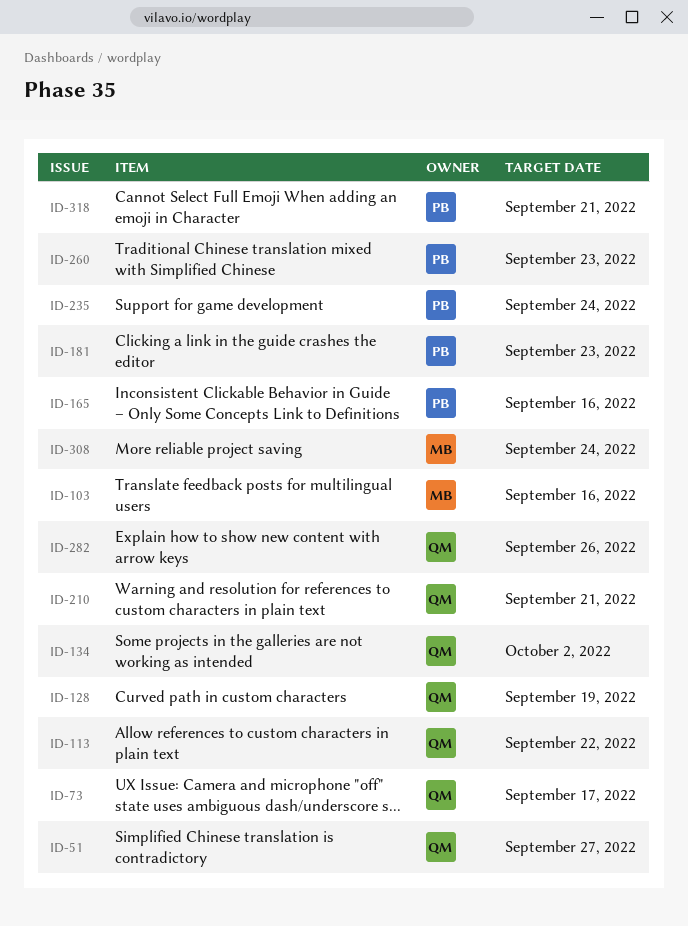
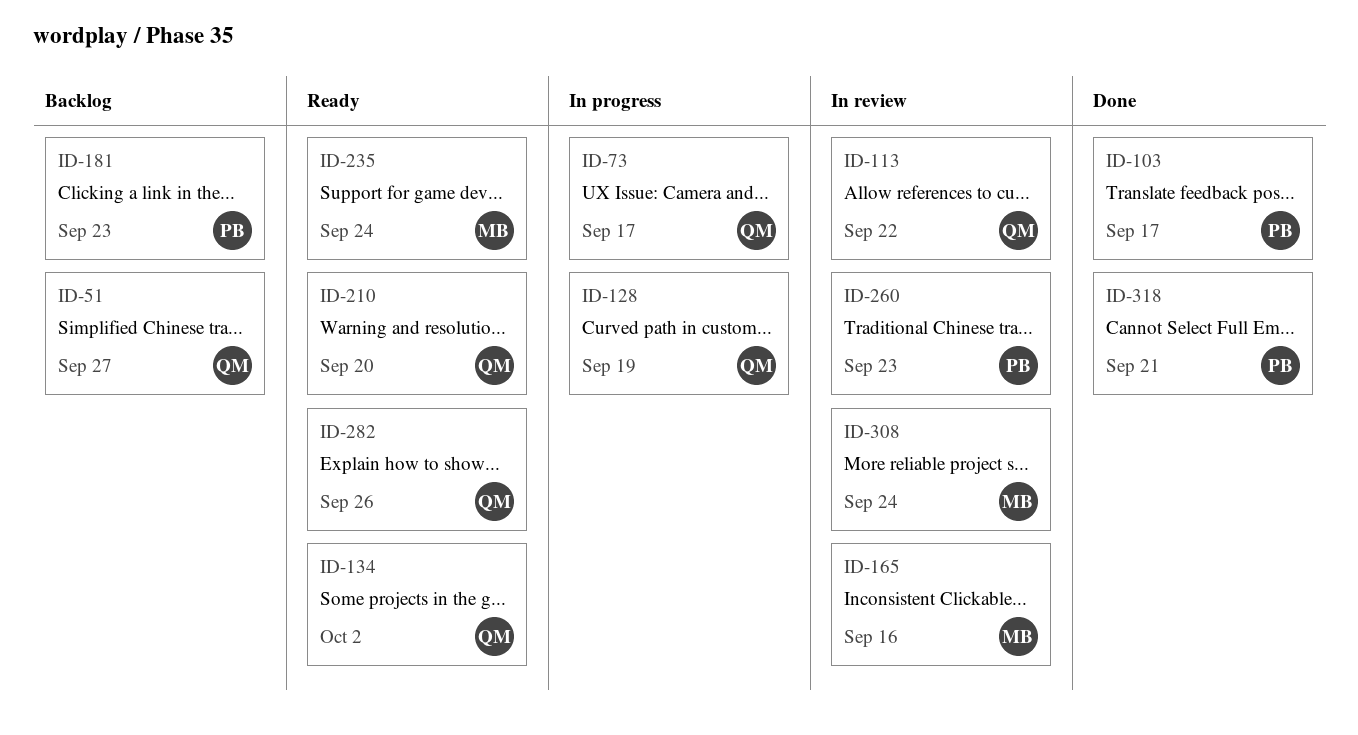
ID-103, owner: MB -> PB
ID-103, due: Sep 16 -> Sep 17
ID-165, owner: PB -> MB
ID-210, due: Sep 21 -> Sep 20
ID-235, owner: PB -> MB

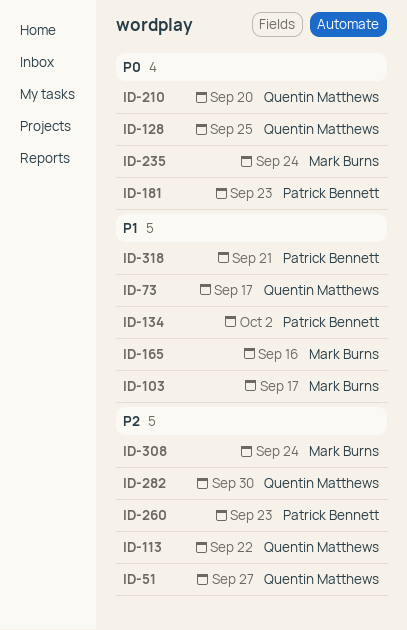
ID-103, owner: Patrick Bennett -> Mark Burns
ID-128, due: Sep 19 -> Sep 25
ID-134, owner: Quentin Matthews -> Patrick Bennett
ID-282, due: Sep 26 -> Sep 30

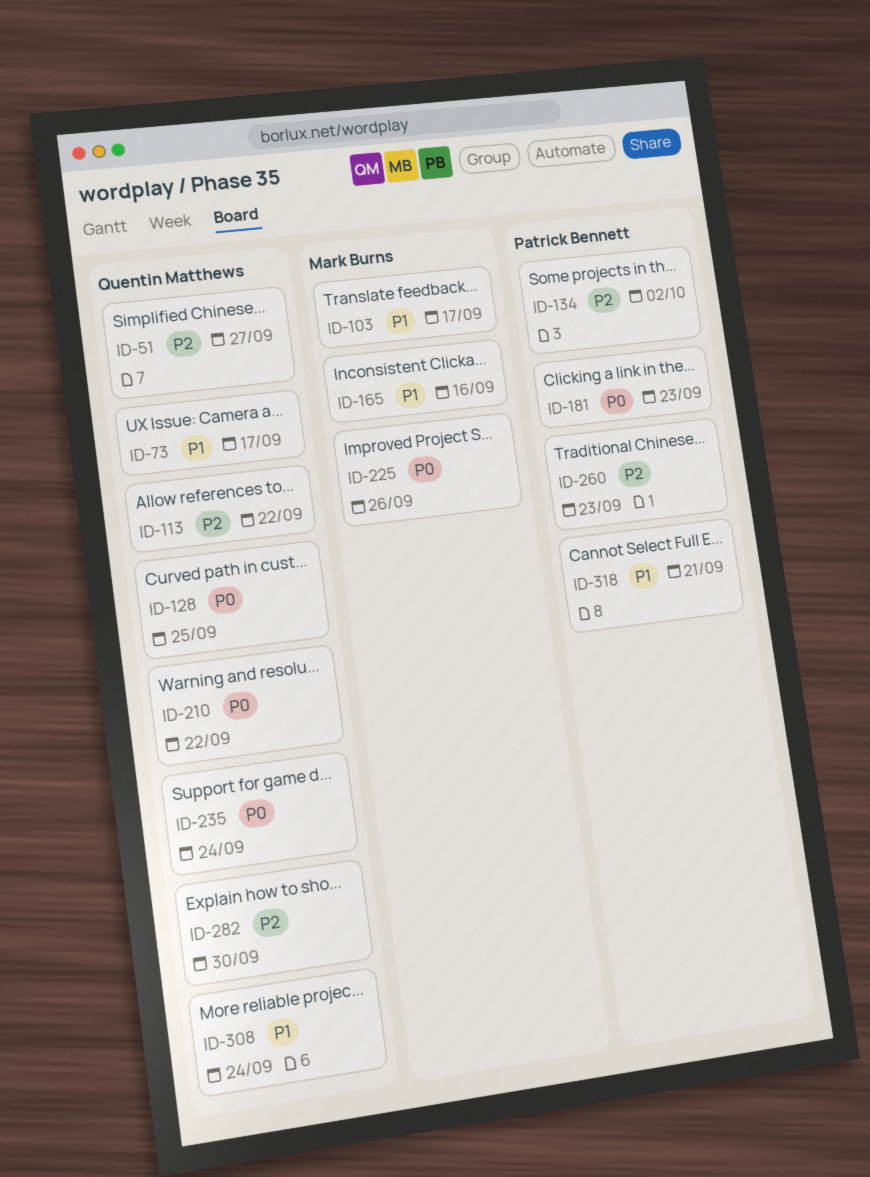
ID-134, priority: P1 -> P2
ID-210, due: Sep 20 -> Sep 22
ID-225: none -> present
ID-235, owner: Mark Burns -> Quentin Matthews
ID-308, owner: Mark Burns -> Quentin Matthews
ID-308, priority: P2 -> P1

